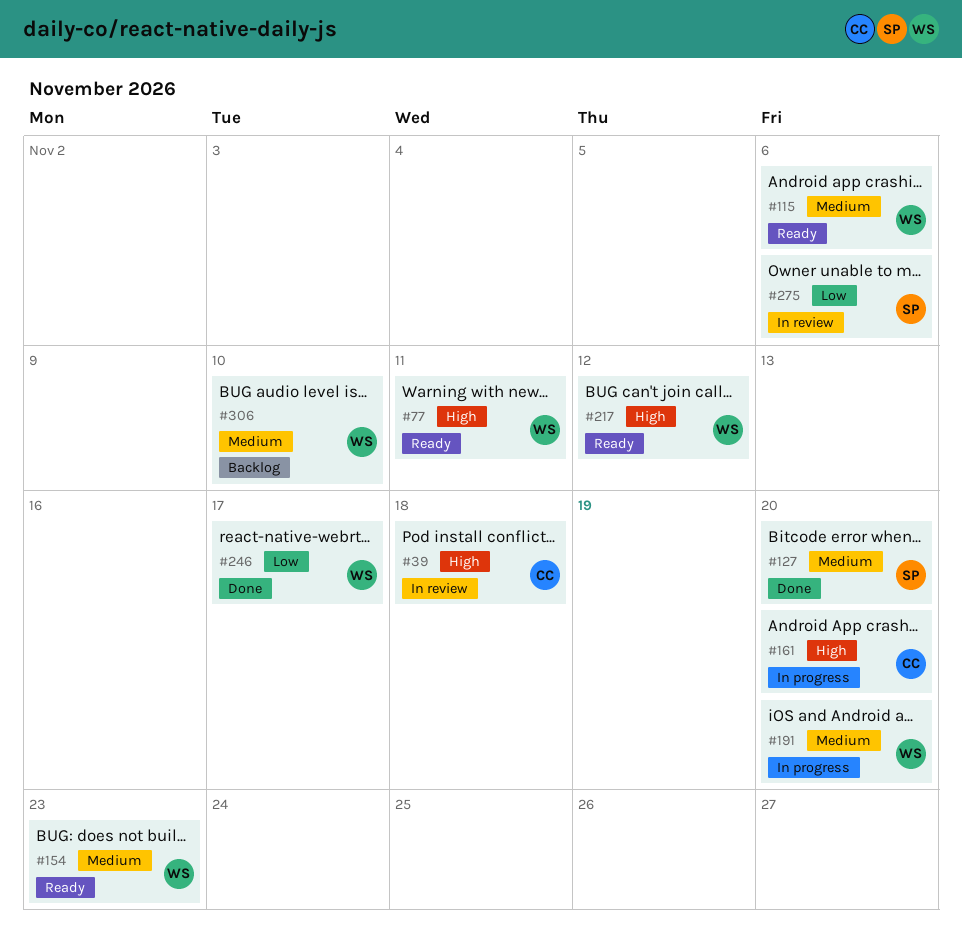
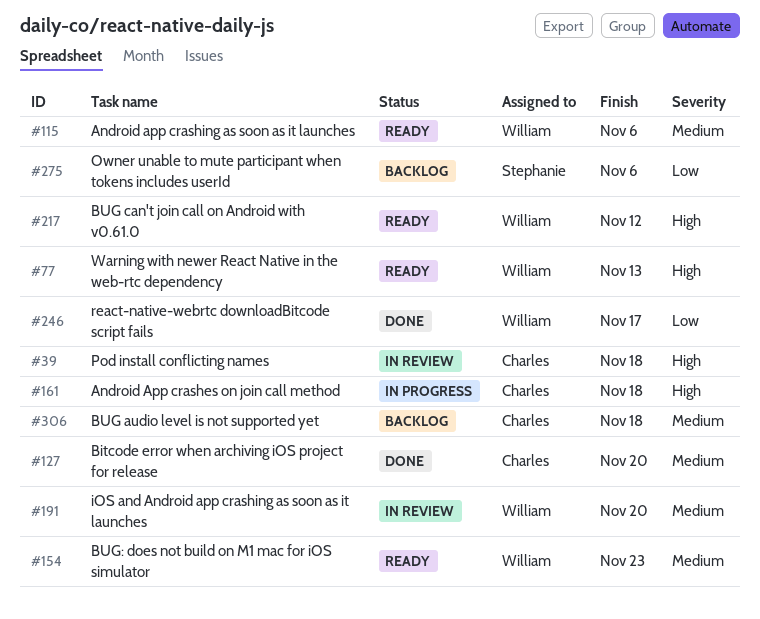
#77, due: Nov 11 -> Nov 13
#127, owner: Stephanie -> Charles
#161, due: Nov 20 -> Nov 18
#191, status: In progress -> In review
#275, status: In review -> Backlog
#306, owner: William -> Charles
#306, due: Nov 10 -> Nov 18

